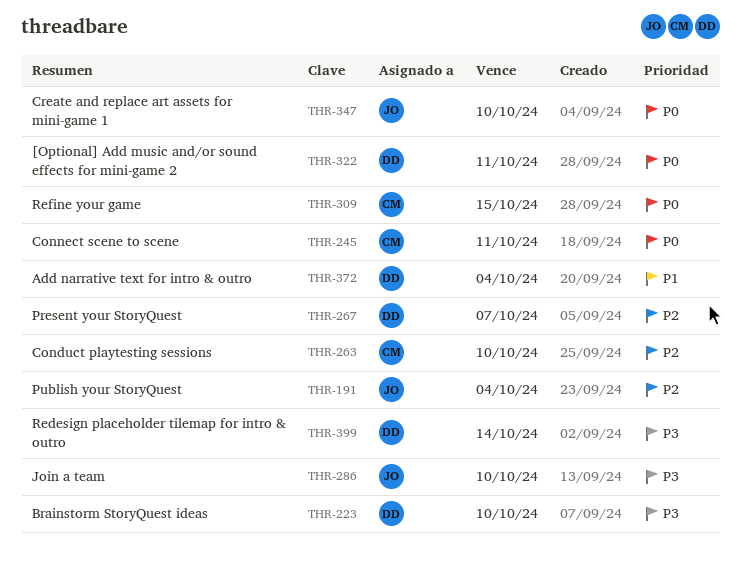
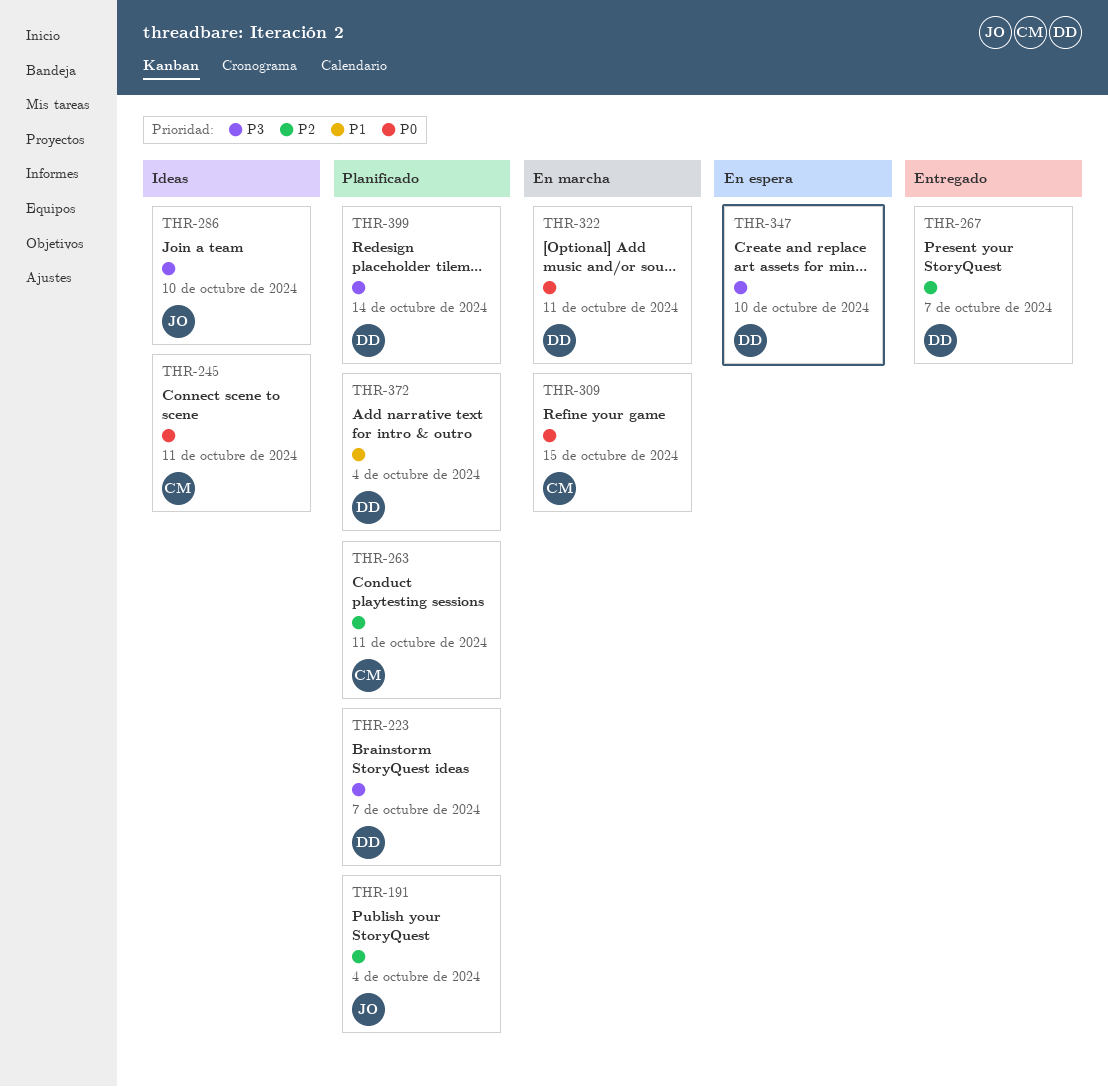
THR-223, due: Oct 10 -> Oct 7
THR-263, due: Oct 10 -> Oct 11
THR-347, owner: JO -> DD
THR-347, priority: P0 -> P3

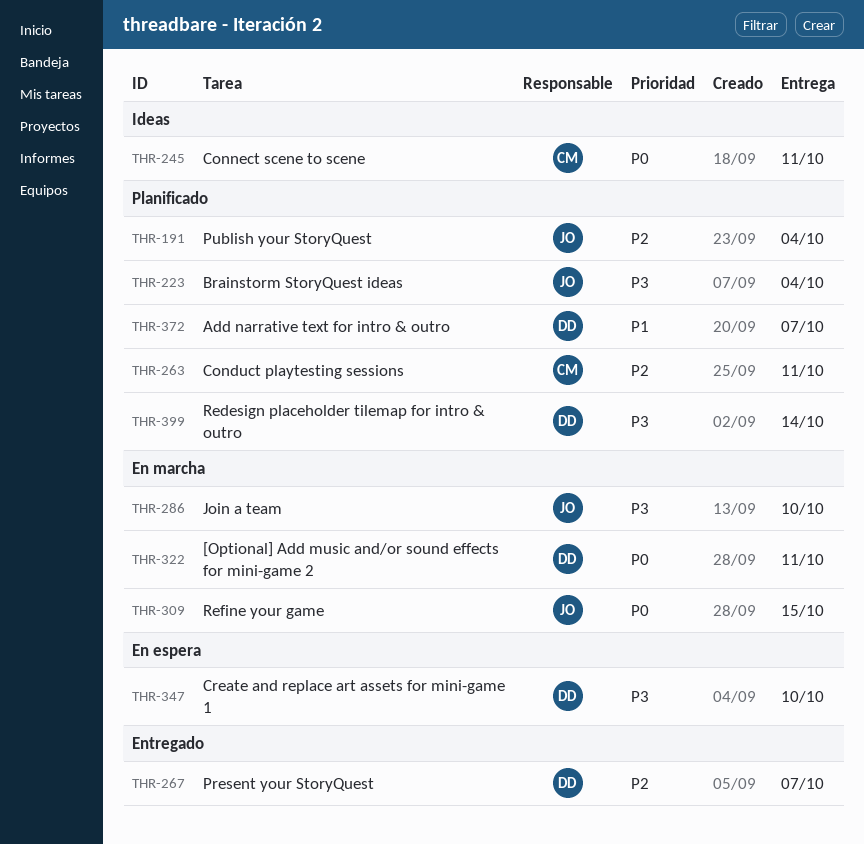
THR-223, owner: DD -> JO
THR-223, due: Oct 7 -> Oct 4
THR-286, status: Ideas -> En marcha
THR-309, owner: CM -> JO
THR-372, due: Oct 4 -> Oct 7

